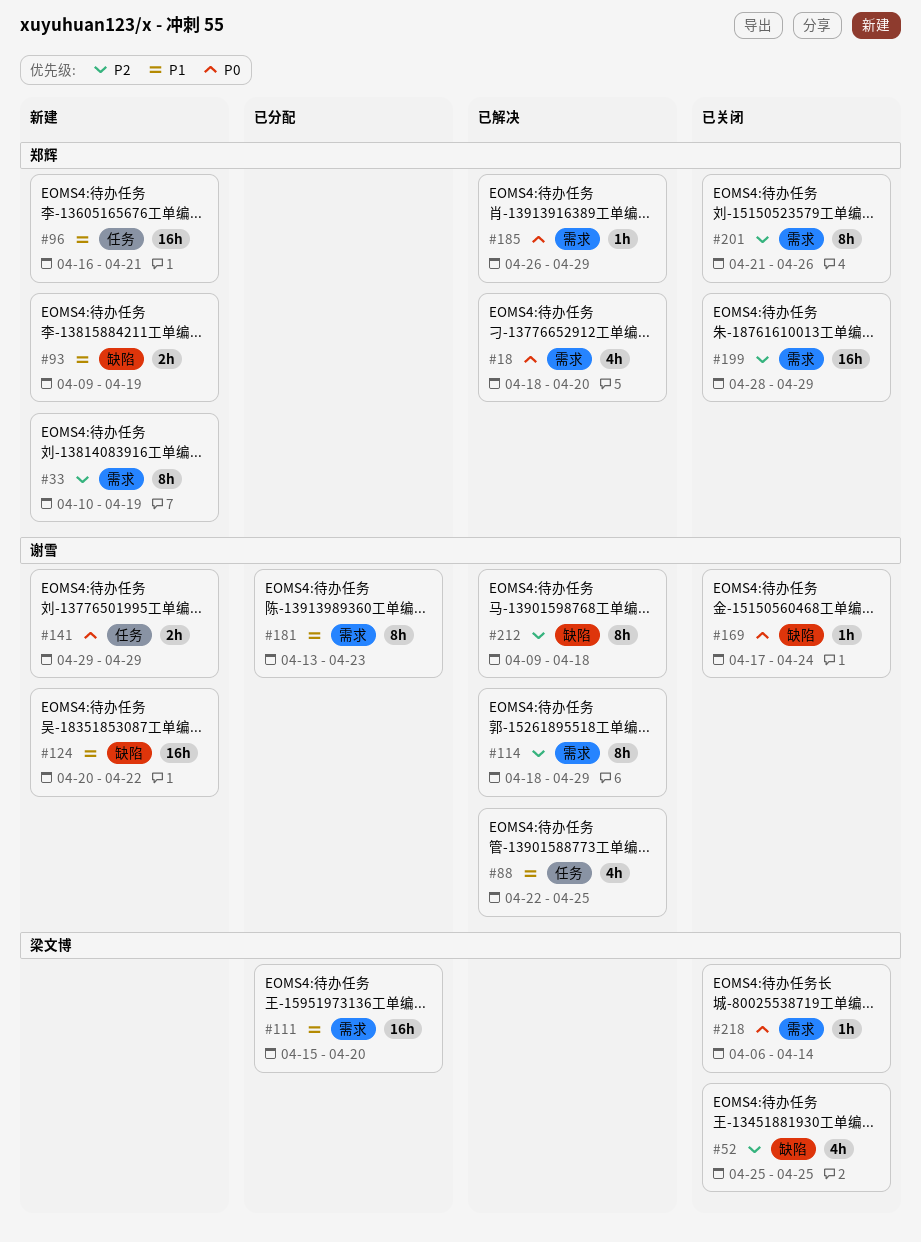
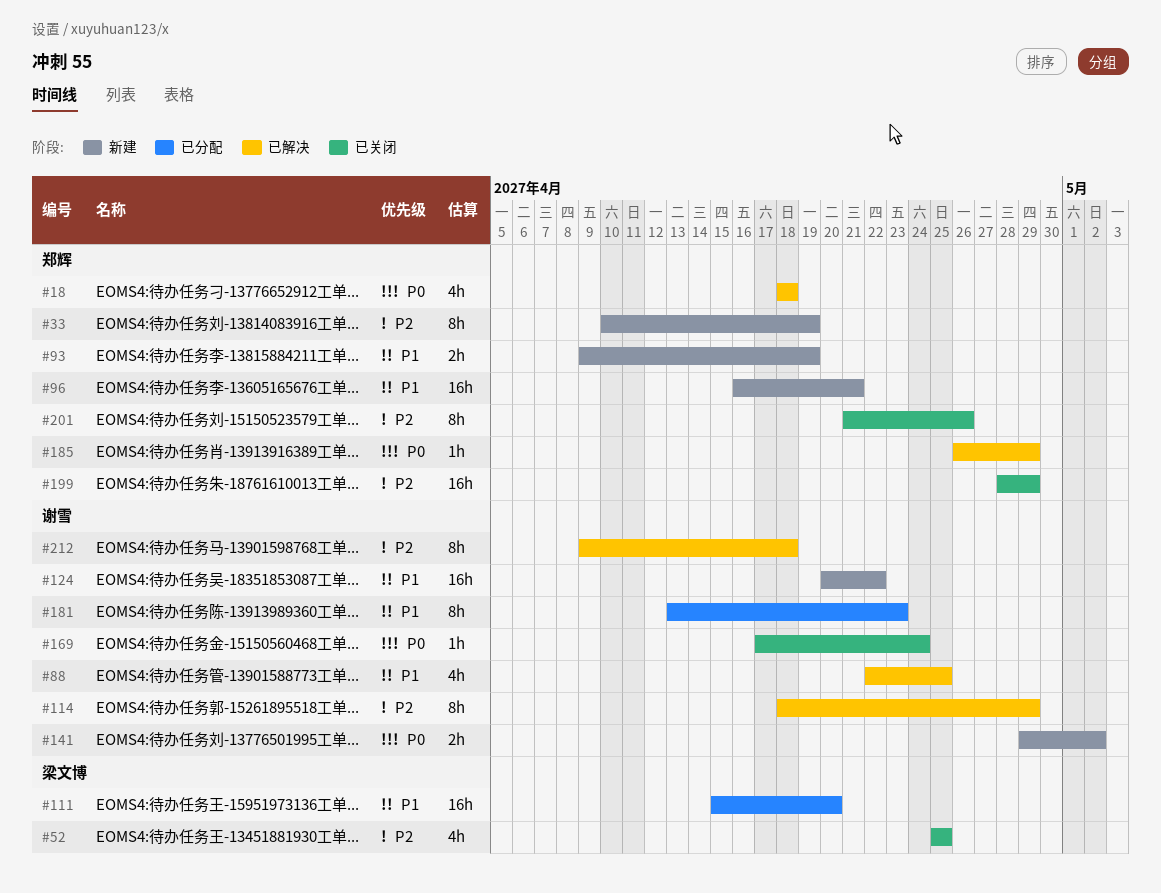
#18, due: Apr 20 -> Apr 18
#141, due: Apr 29 -> May 2
#218: present -> none

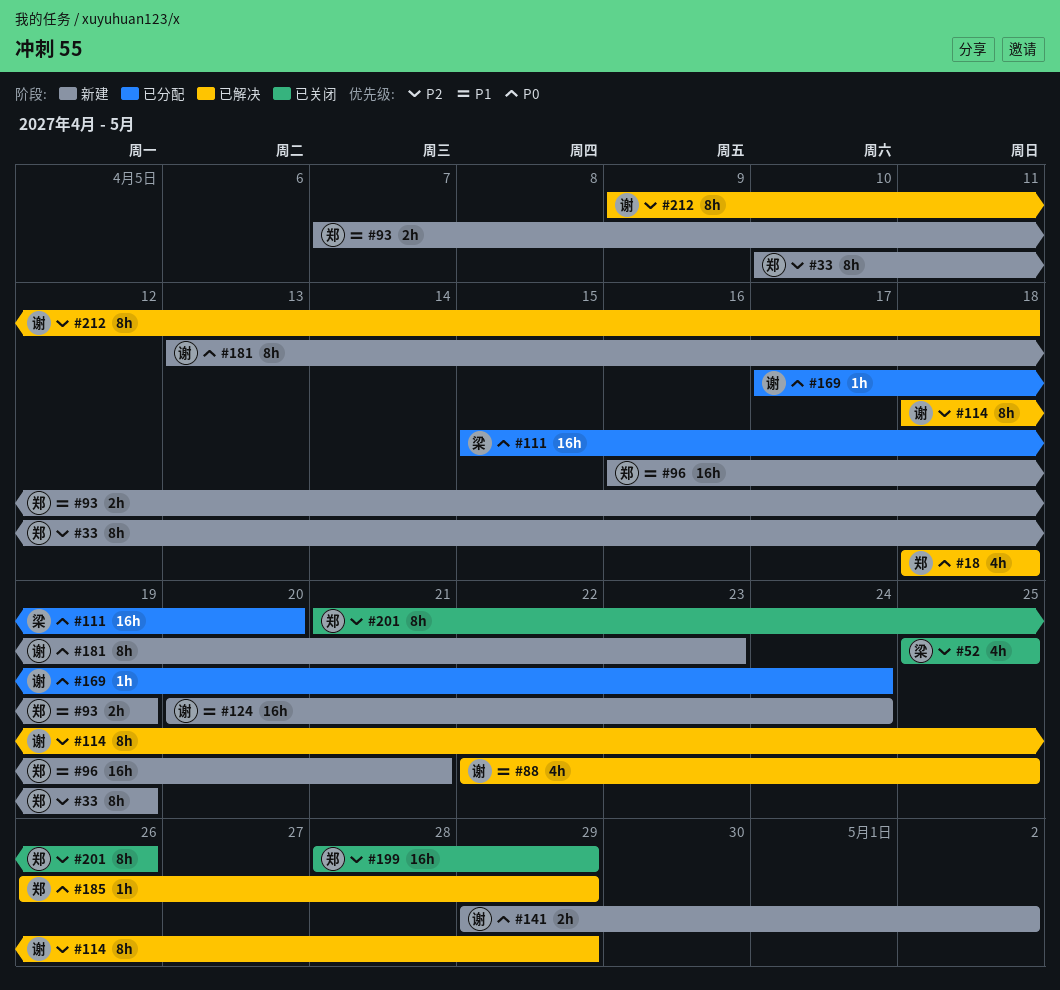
#93, start: Apr 9 -> Apr 7
#111, priority: P1 -> P0
#124, due: Apr 22 -> Apr 24
#169, status: 已关闭 -> 已分配
#181, status: 已分配 -> 新建
#181, priority: P1 -> P0

